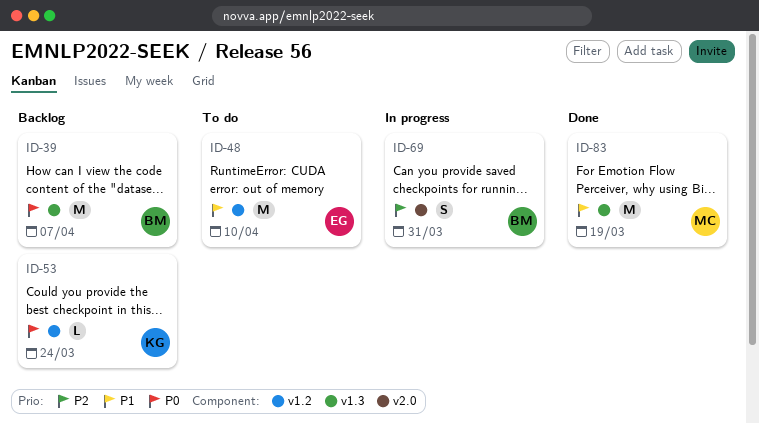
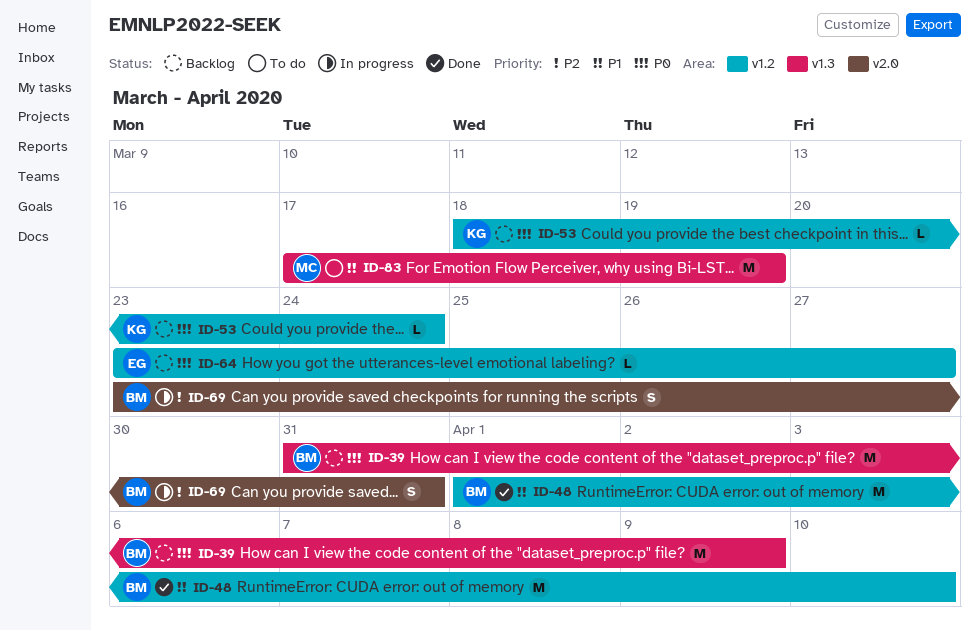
ID-39, due: Apr 7 -> Apr 9
ID-48, status: To do -> Done
ID-48, owner: EG -> BM
ID-64: none -> present
ID-83, status: Done -> To do

